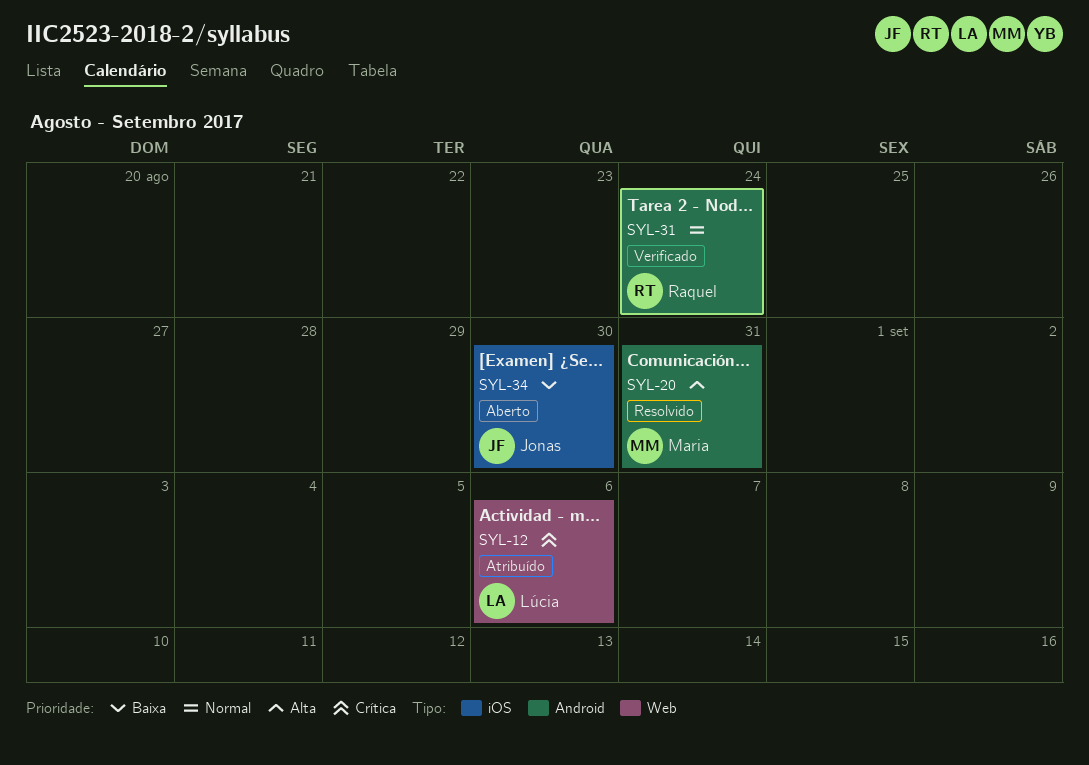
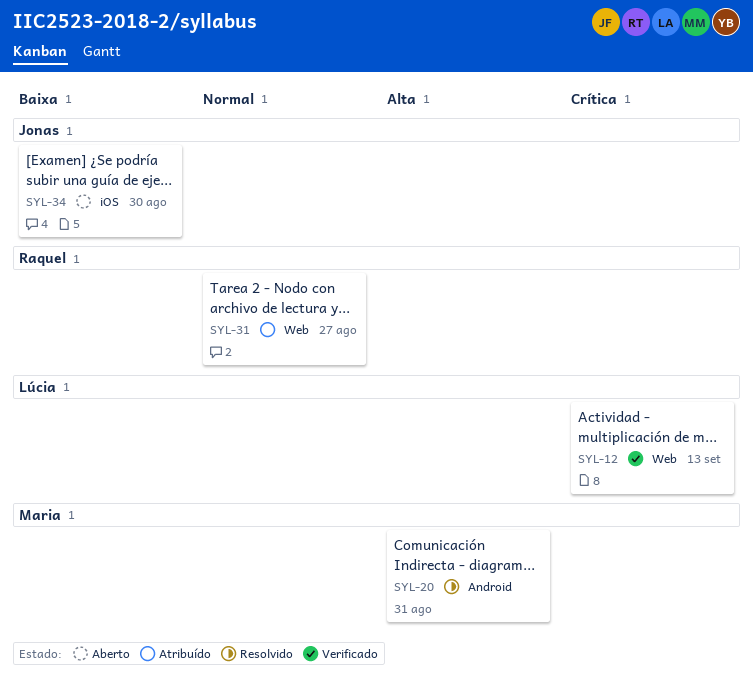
SYL-12, status: Atribuído -> Verificado
SYL-12, due: Sep 6 -> Sep 13
SYL-31, status: Verificado -> Atribuído
SYL-31, label: Android -> Web
SYL-31, due: Aug 24 -> Aug 27

